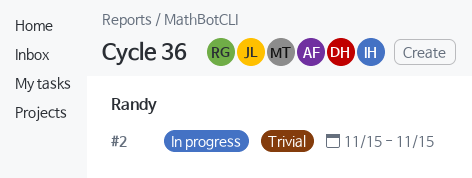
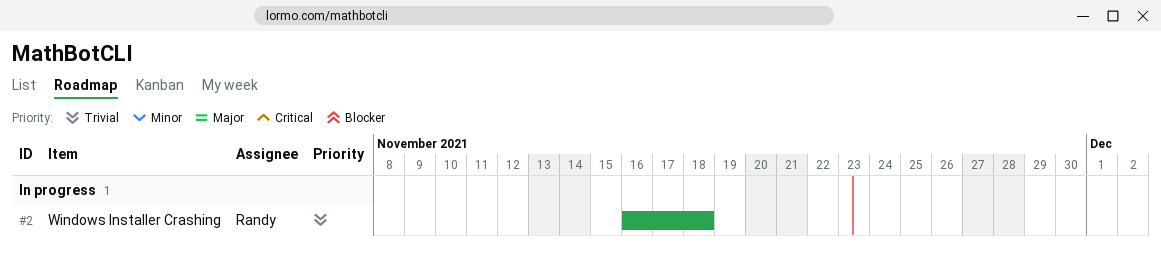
#2, start: Nov 15 -> Nov 16
#2, due: Nov 15 -> Nov 18

